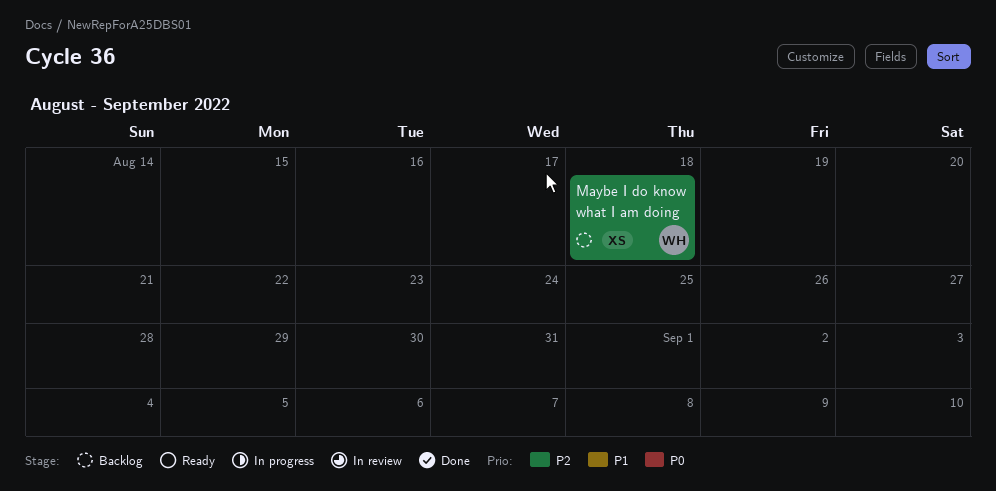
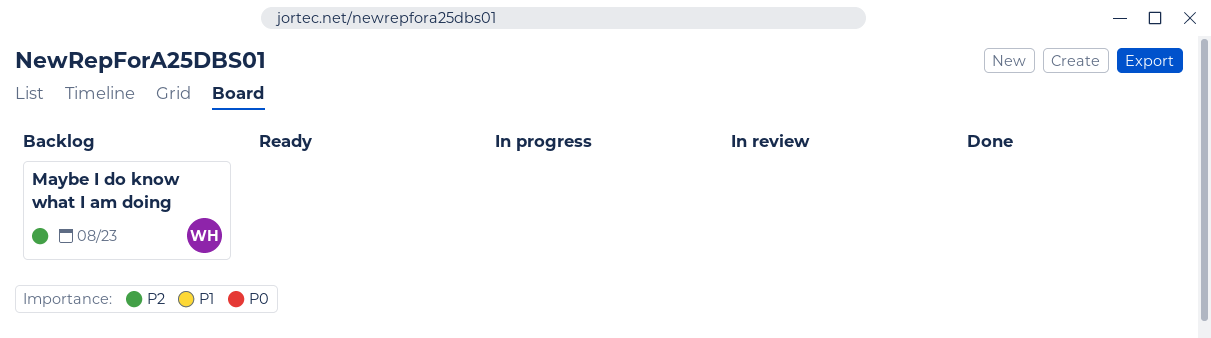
Maybe I do know what I am doing, due: Aug 18 -> Aug 23

